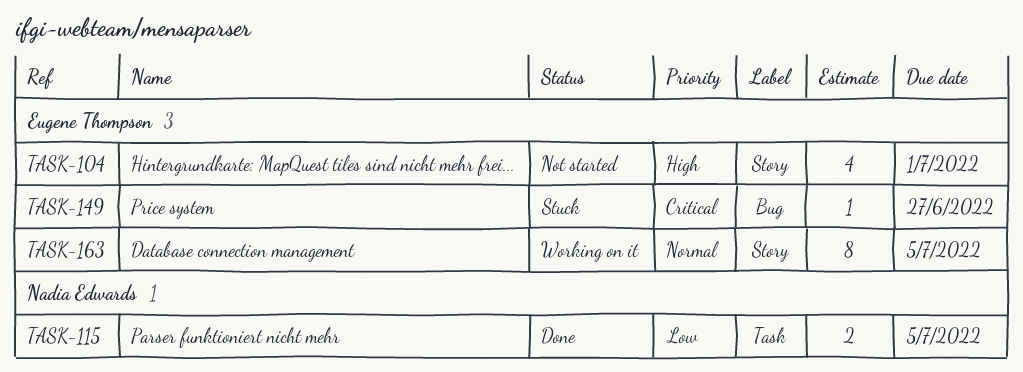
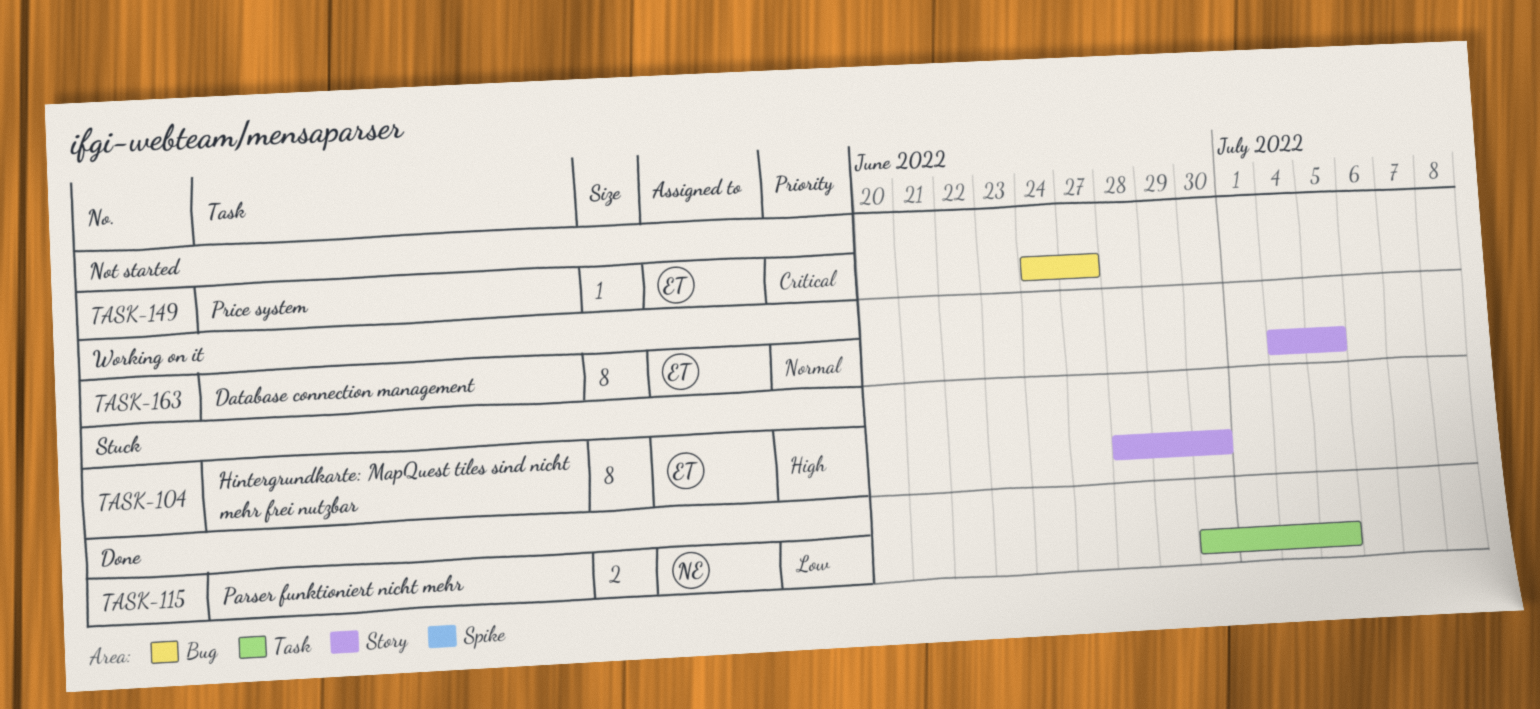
TASK-104, status: Not started -> Stuck
TASK-104, estimate: 4 -> 8
TASK-104, due: Jul 1 -> Jun 30
TASK-149, status: Stuck -> Not started

